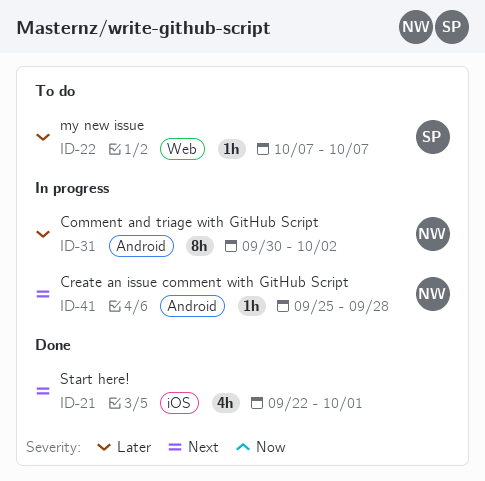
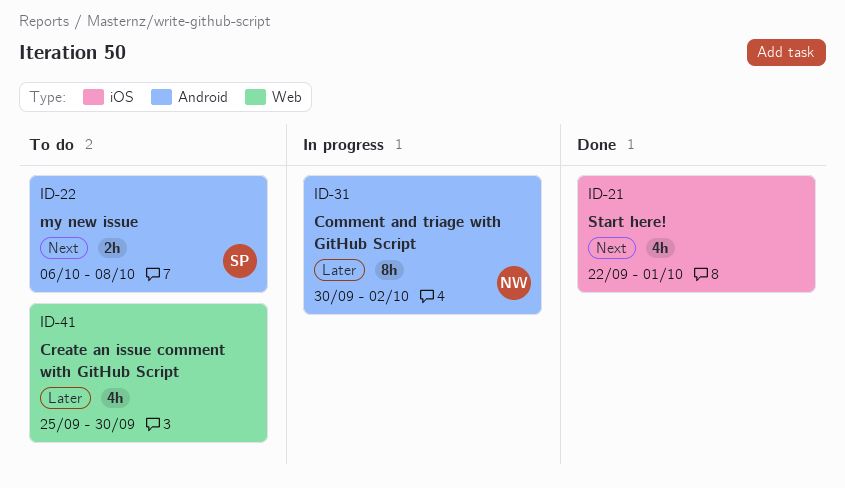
ID-22, priority: Later -> Next
ID-22, label: Web -> Android
ID-22, estimate: 1h -> 2h
ID-22, start: Oct 7 -> Oct 6
ID-22, due: Oct 7 -> Oct 8
ID-41, status: In progress -> To do
ID-41, owner: NW -> none
ID-41, priority: Next -> Later
ID-41, label: Android -> Web
ID-41, estimate: 1h -> 4h
ID-41, due: Sep 28 -> Sep 30

